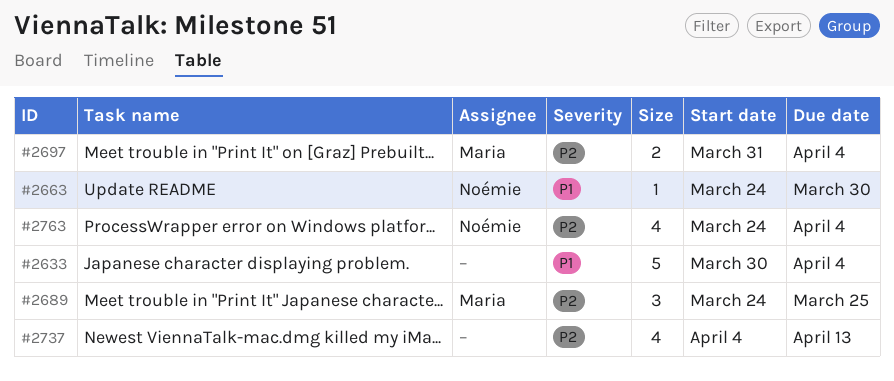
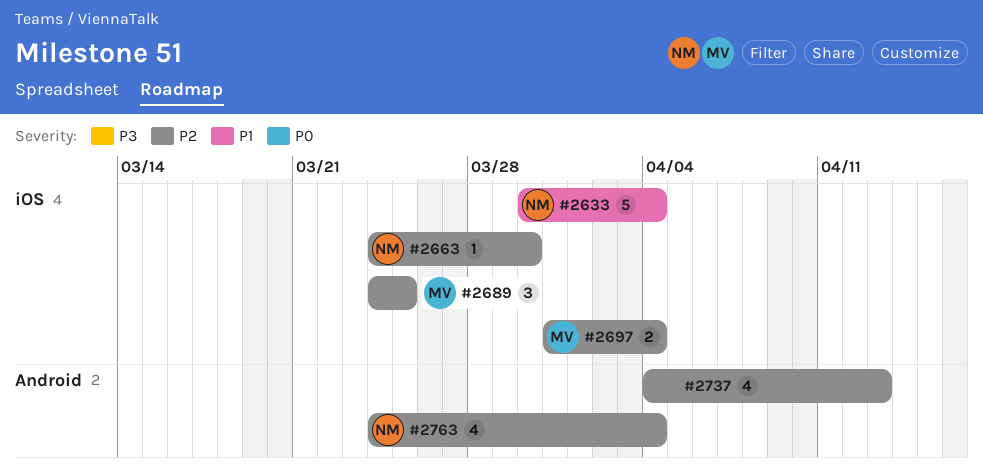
#2633, owner: none -> Noémie
#2663, priority: P1 -> P2

